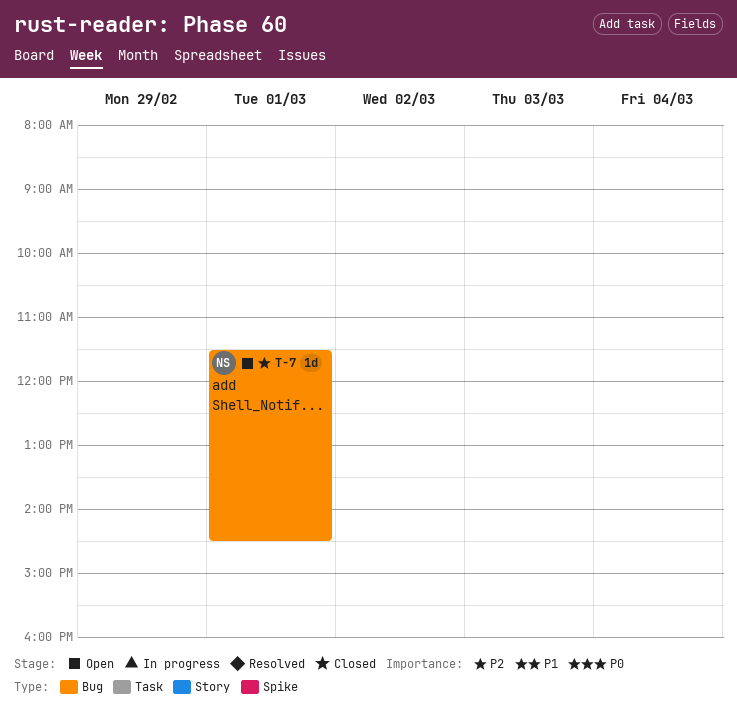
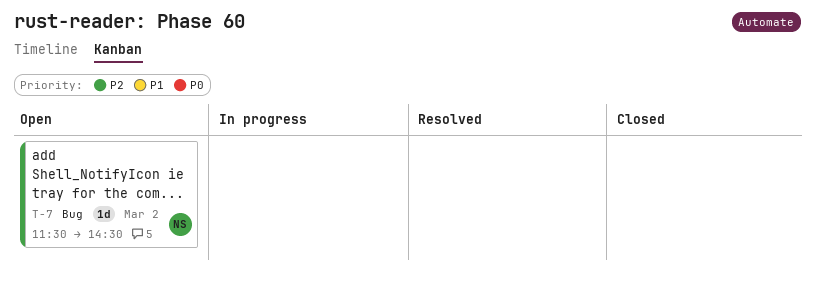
T-7, day: Mar 1 -> Mar 2

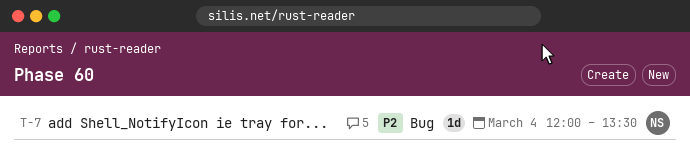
T-7, day: Mar 2 -> Mar 4
T-7, begins: 11:30 -> 12:00
T-7, ends: 14:30 -> 13:30

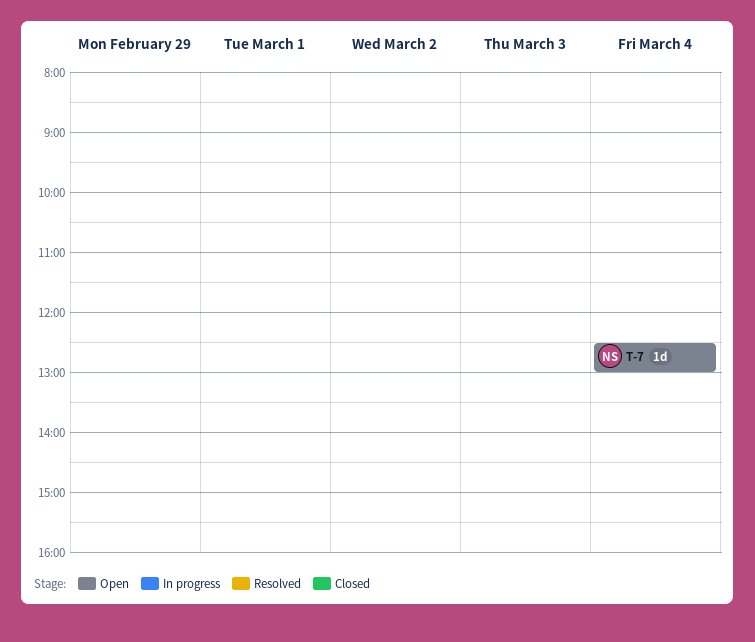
T-7, begins: 12:00 -> 12:30
T-7, ends: 13:30 -> 13:00

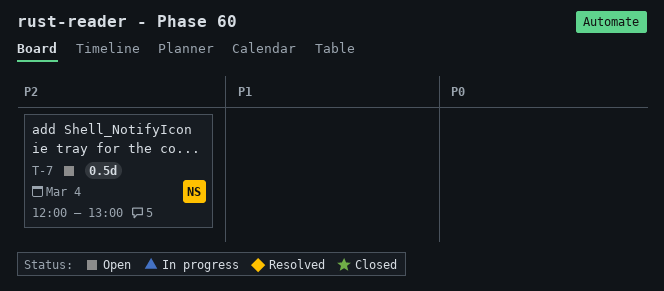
T-7, estimate: 1d -> 0.5d
T-7, begins: 12:30 -> 12:00

